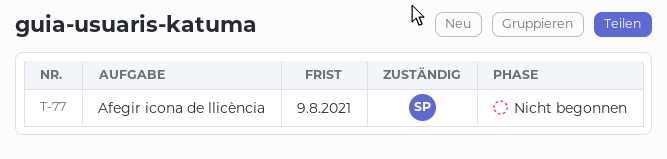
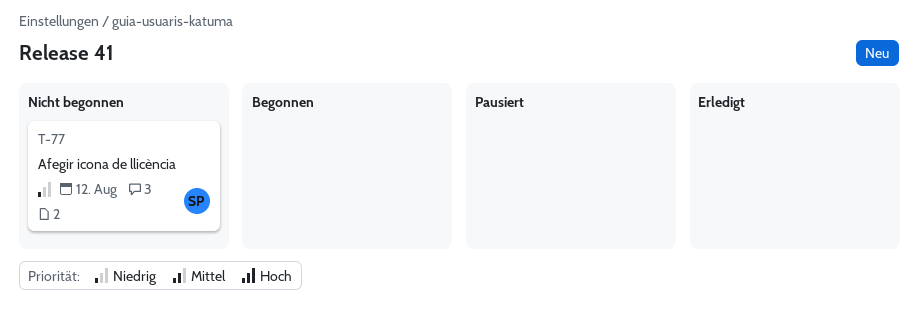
T-77, due: Aug 9 -> Aug 12

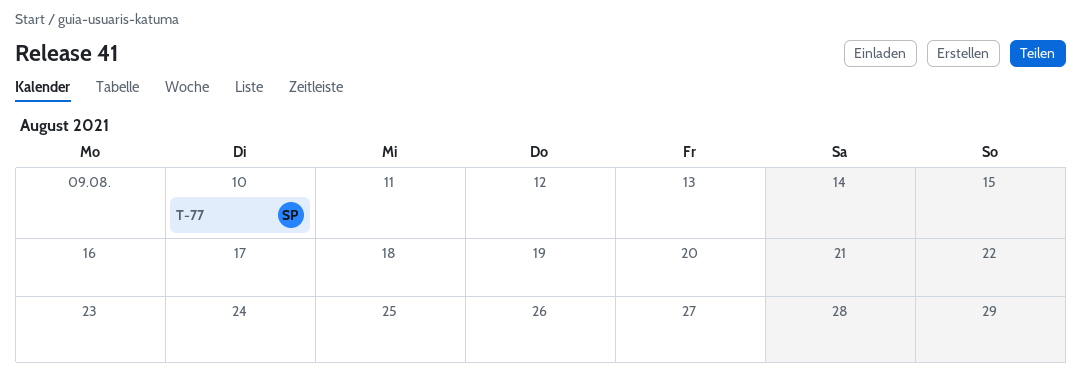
T-77, due: Aug 12 -> Aug 10

